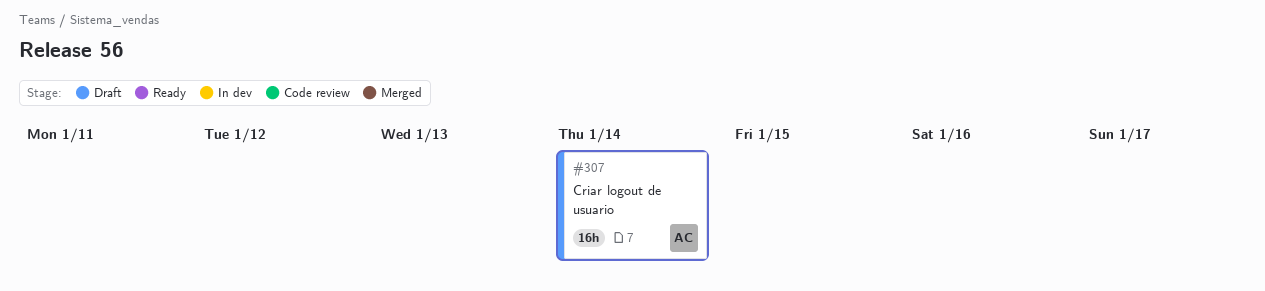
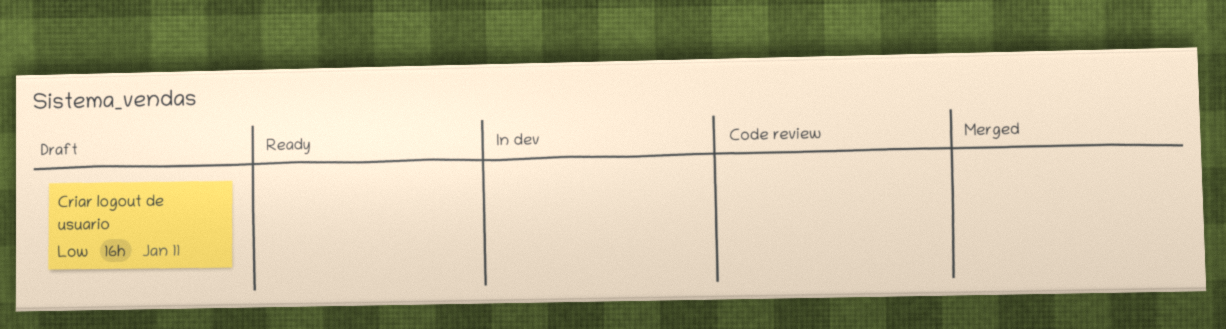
Criar logout de usuario, due: Jan 14 -> Jan 11

